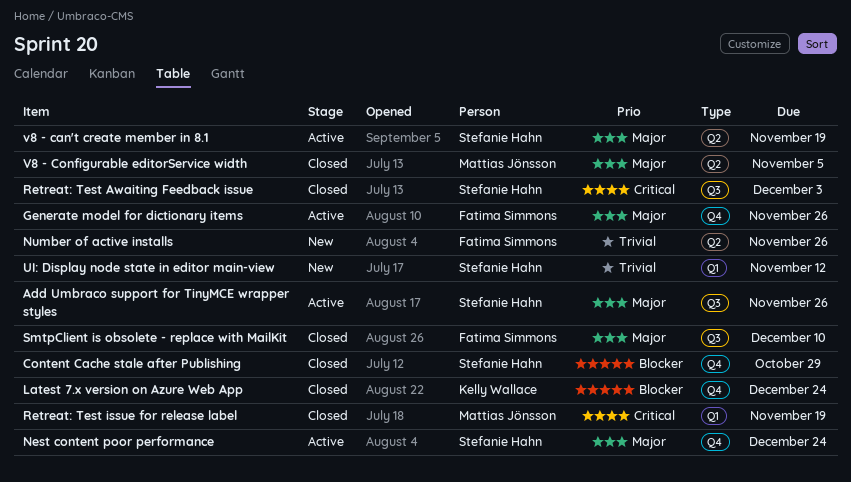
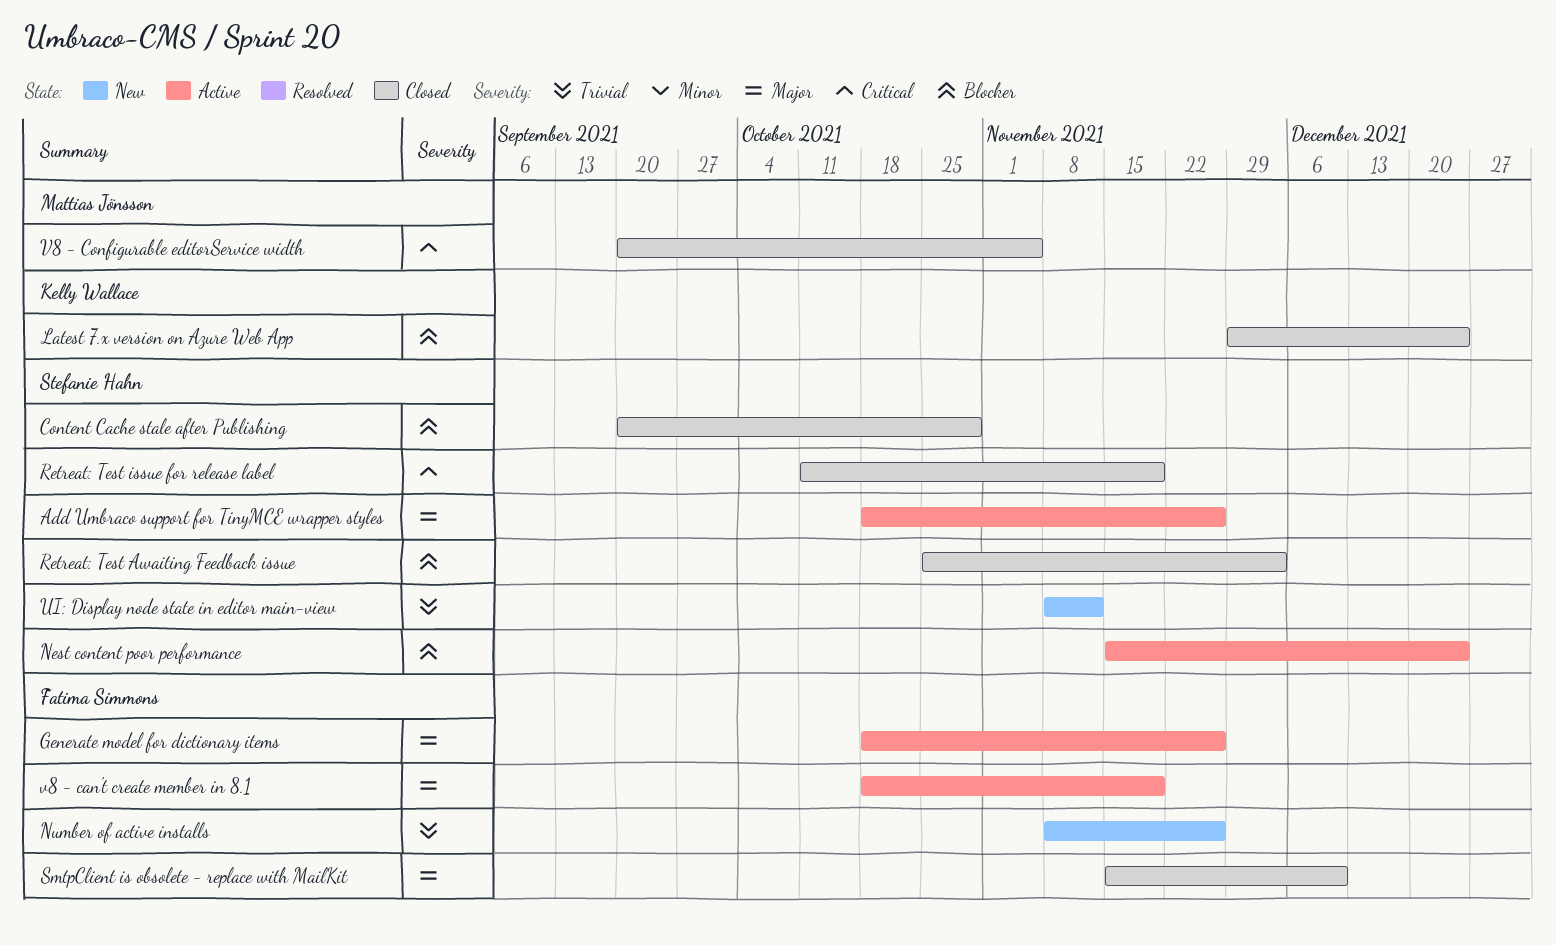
Nest content poor performance, priority: Major -> Blocker
Retreat: Test Awaiting Feedback issue, priority: Critical -> Blocker
Retreat: Test issue for release label, owner: Mattias Jönsson -> Stefanie Hahn
v8 - can't create member in 8.1, owner: Stefanie Hahn -> Fatima Simmons
V8 - Configurable editorService width, priority: Major -> Critical

